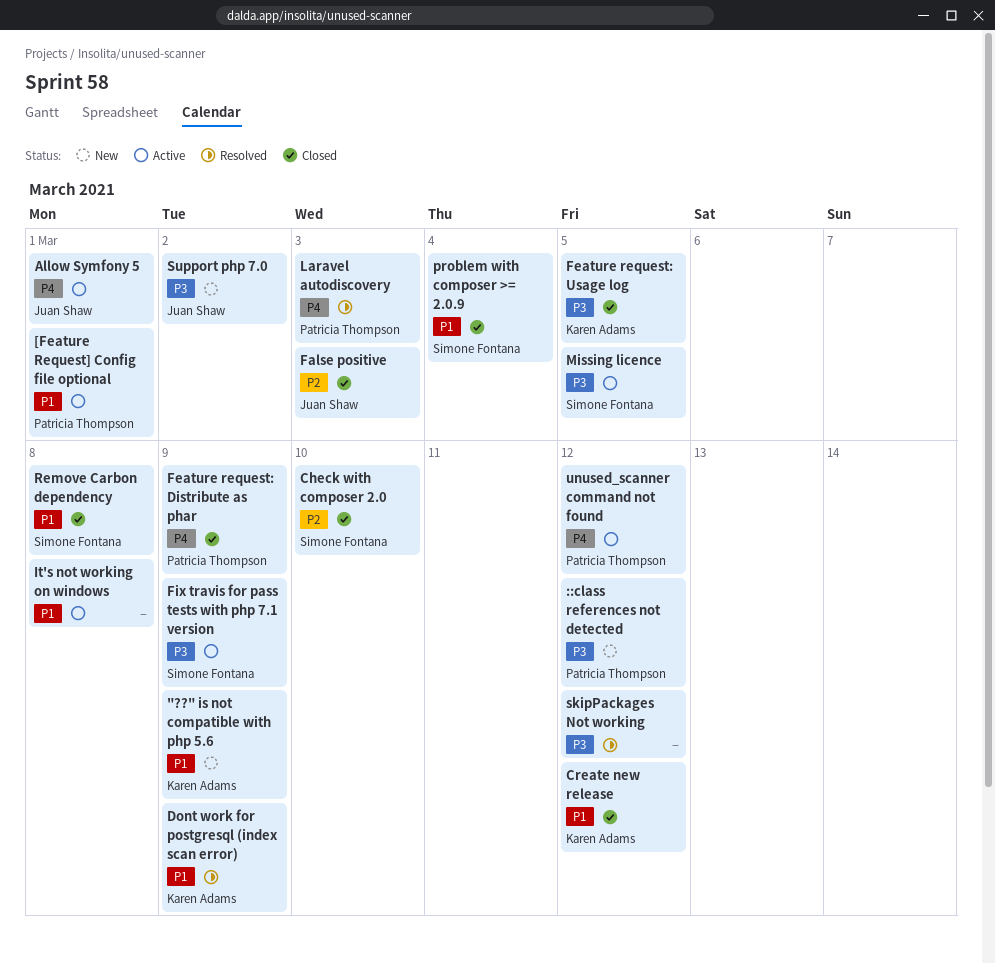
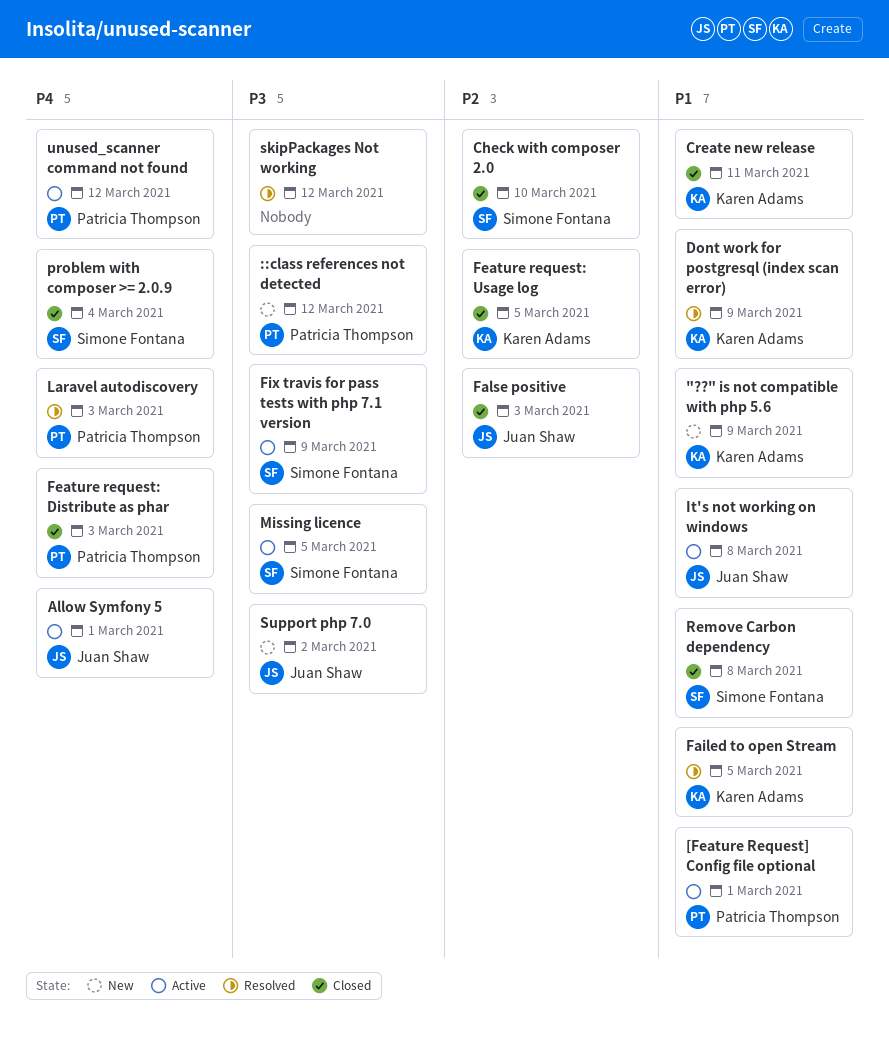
Create new release, due: Mar 12 -> Mar 11
Failed to open Stream: none -> present
Feature request: Distribute as phar, due: Mar 9 -> Mar 3
Feature request: Usage log, priority: P3 -> P2
It's not working on windows, owner: none -> Juan Shaw
problem with composer >= 2.0.9, priority: P1 -> P4

